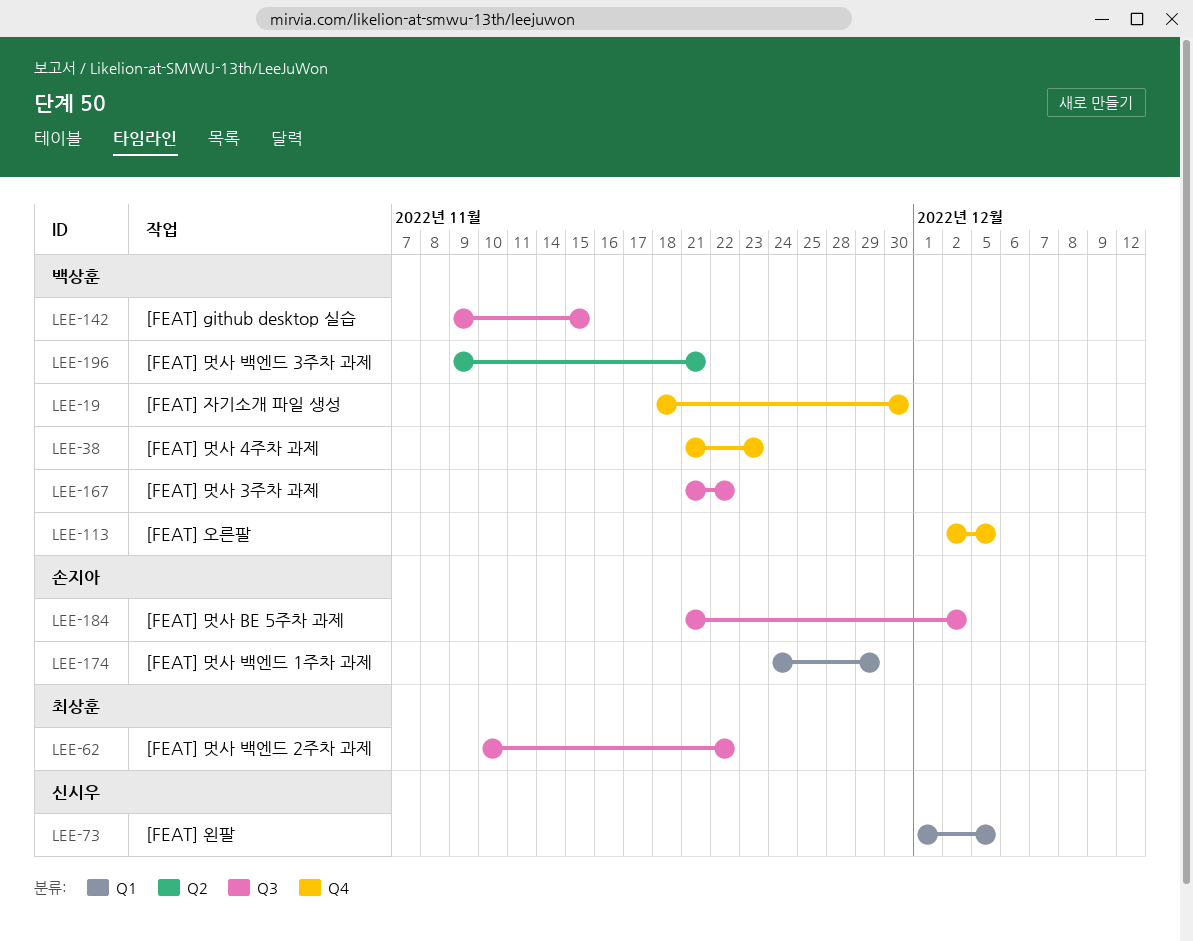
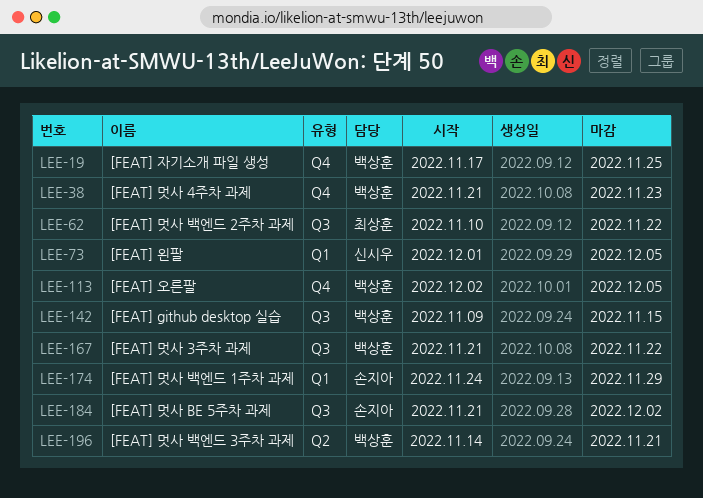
LEE-19, start: Nov 18 -> Nov 17
LEE-19, due: Nov 30 -> Nov 25
LEE-196, start: Nov 9 -> Nov 14

